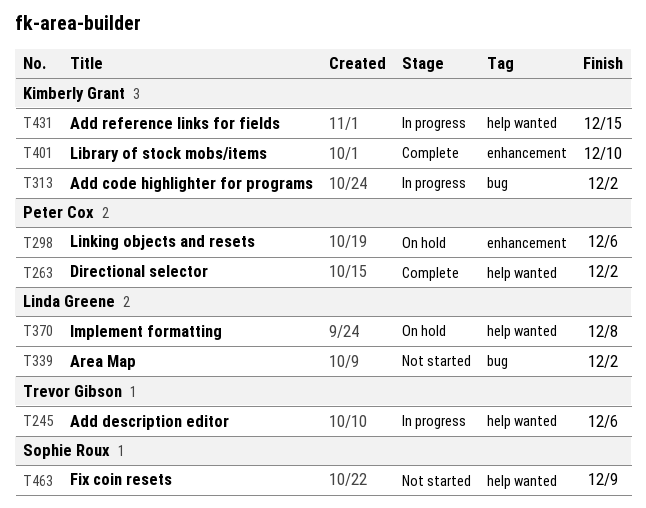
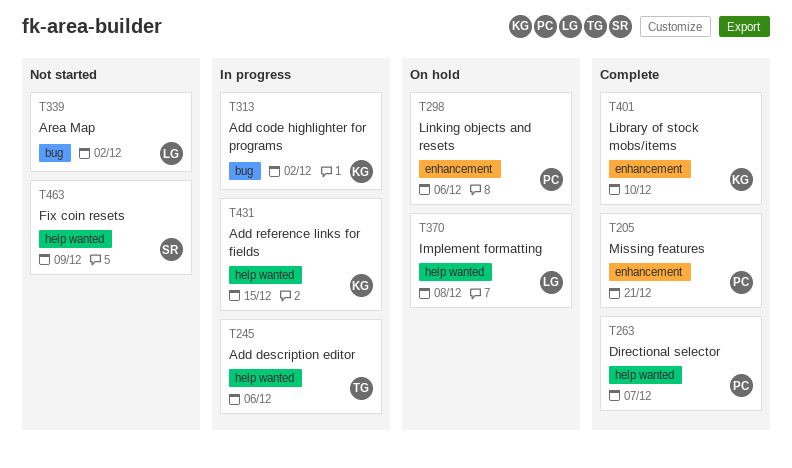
T205: none -> present
T263, due: Dec 2 -> Dec 7

